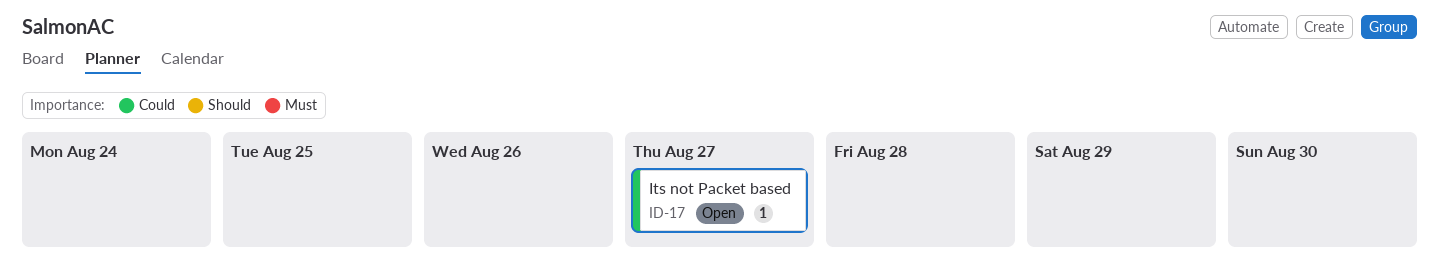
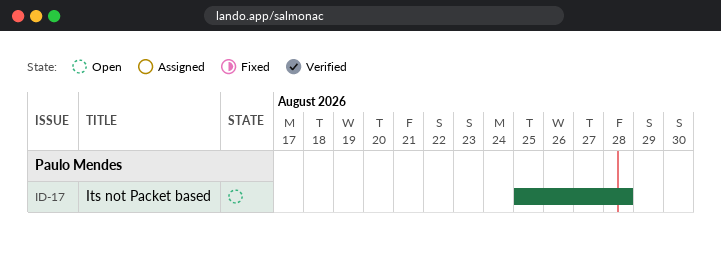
ID-17, due: Aug 27 -> Aug 28

